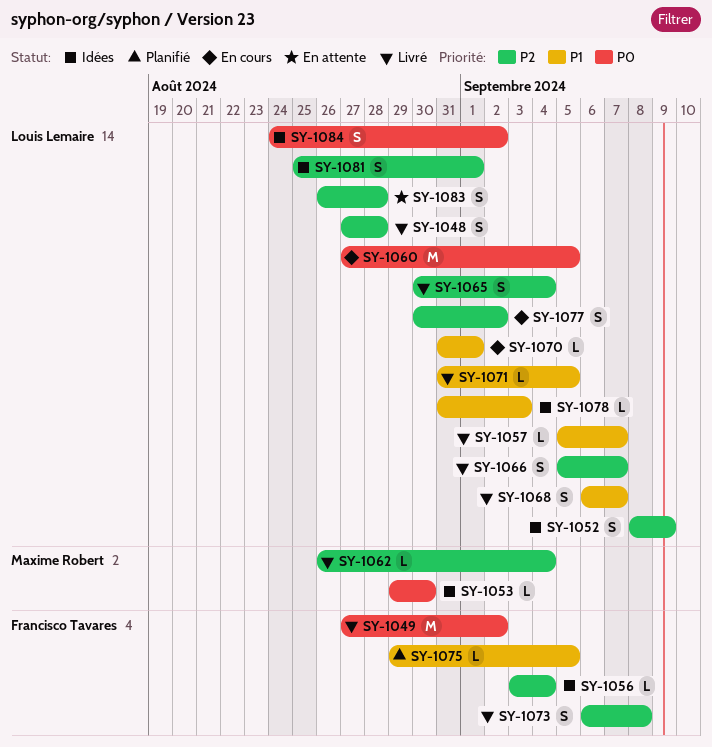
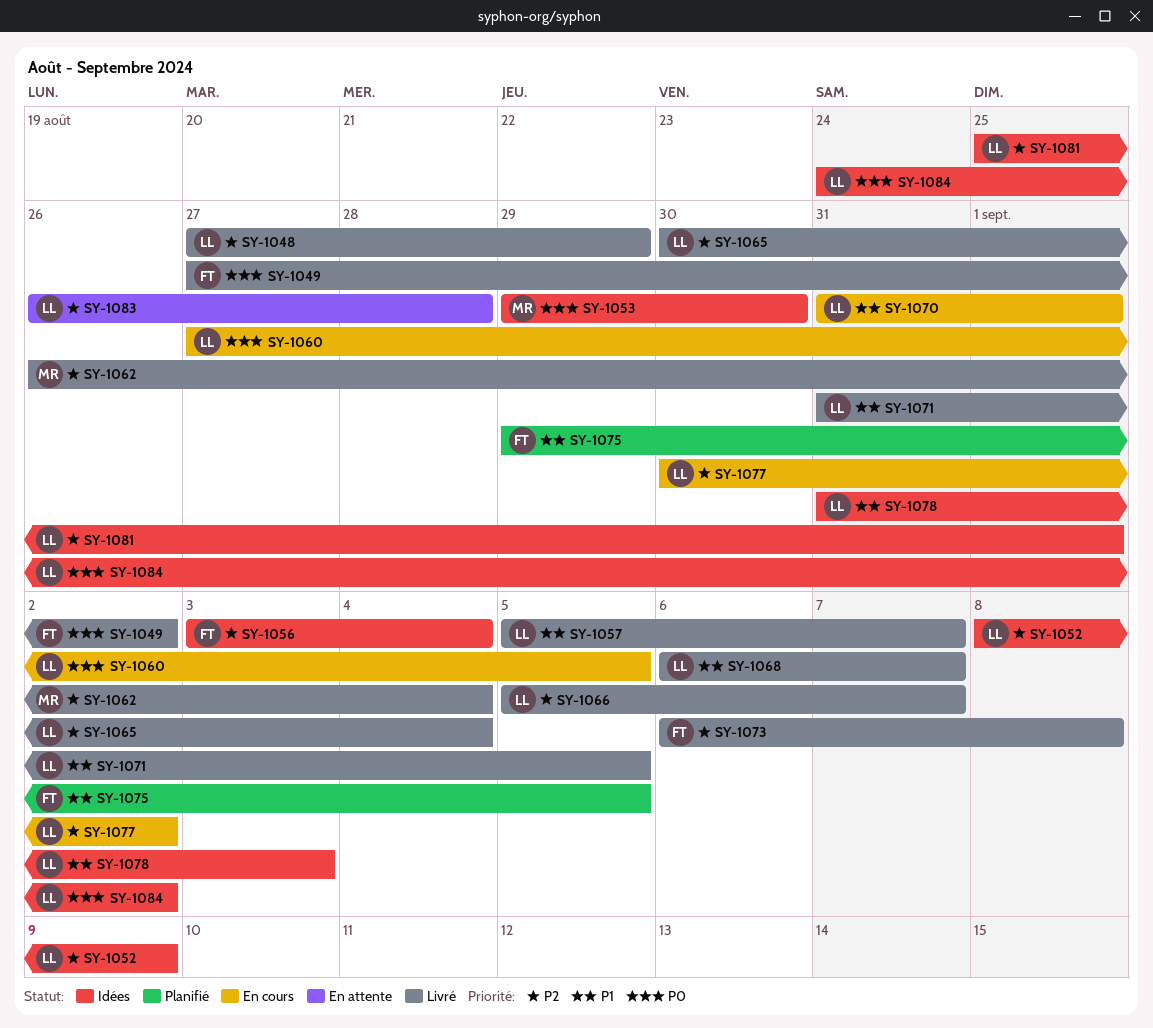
SY-1048, due: Aug 28 -> Aug 29

